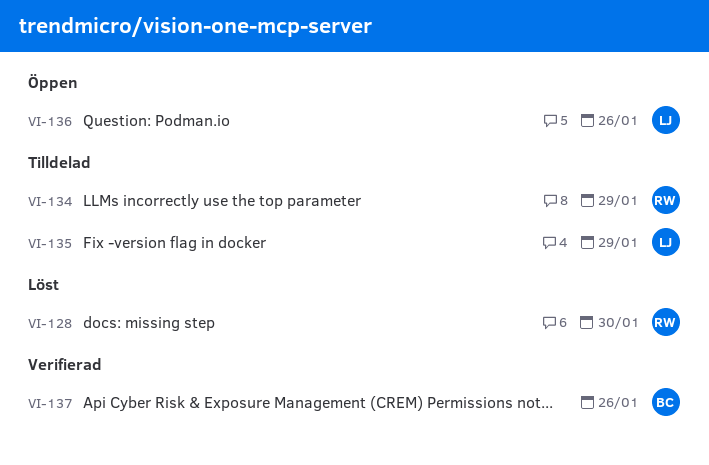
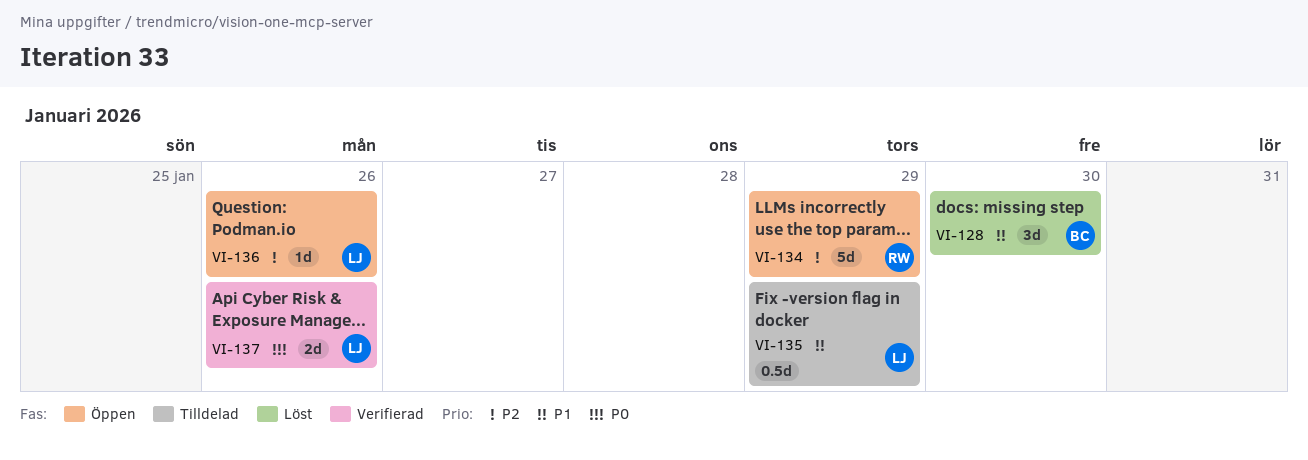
VI-128, owner: RW -> BC
VI-134, status: Tilldelad -> Öppen
VI-137, owner: BC -> LJ

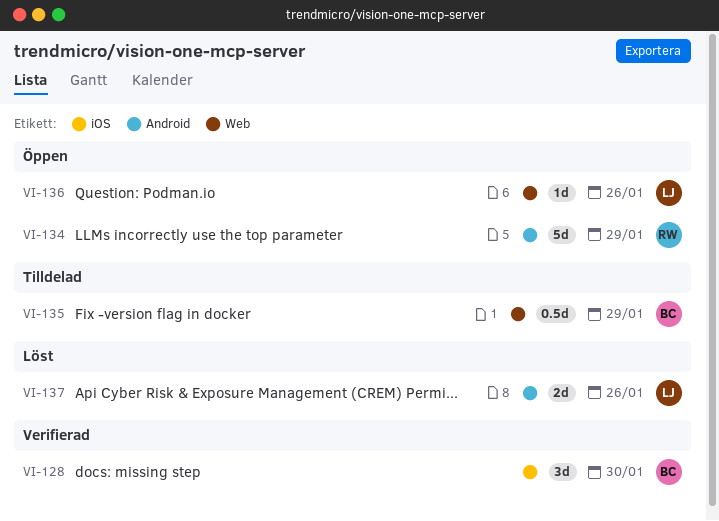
VI-128, status: Löst -> Verifierad
VI-135, owner: LJ -> BC
VI-137, status: Verifierad -> Löst

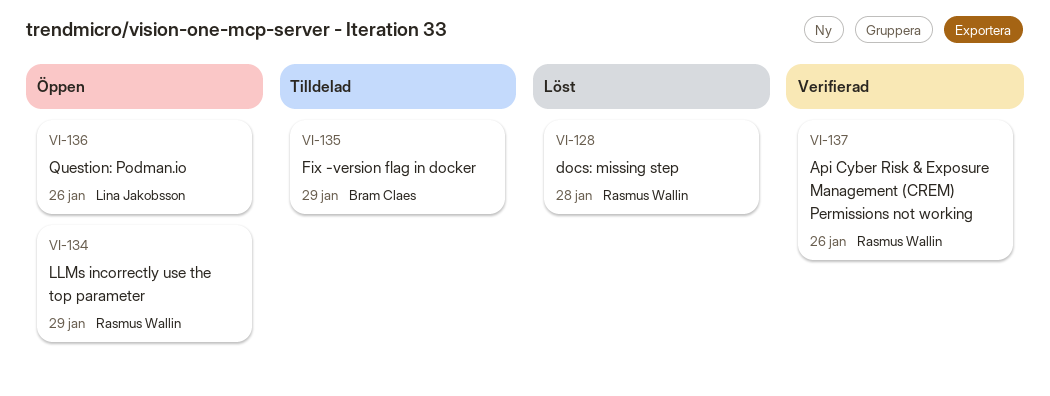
VI-128, status: Verifierad -> Löst
VI-128, owner: Bram Claes -> Rasmus Wallin
VI-128, due: Jan 30 -> Jan 28
VI-137, status: Löst -> Verifierad
VI-137, owner: Lina Jakobsson -> Rasmus Wallin

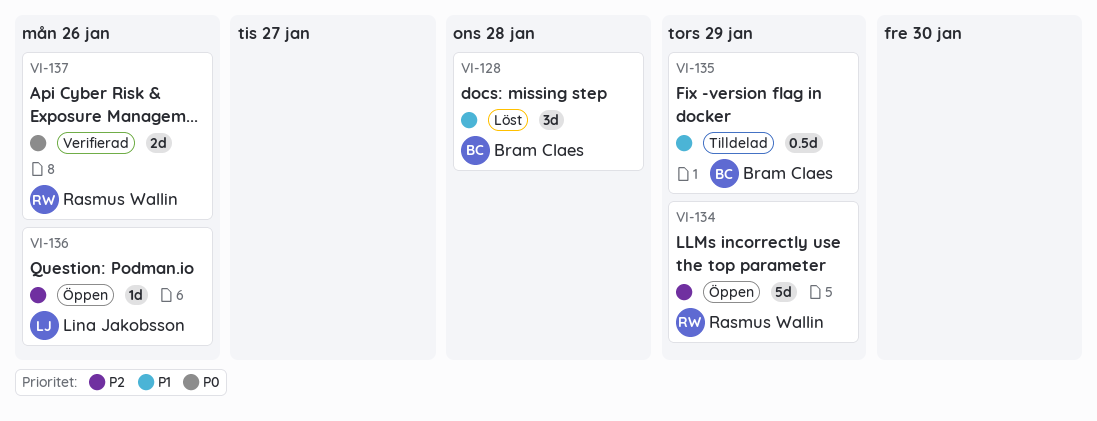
VI-128, owner: Rasmus Wallin -> Bram Claes

